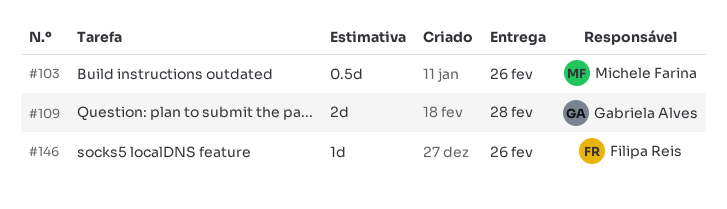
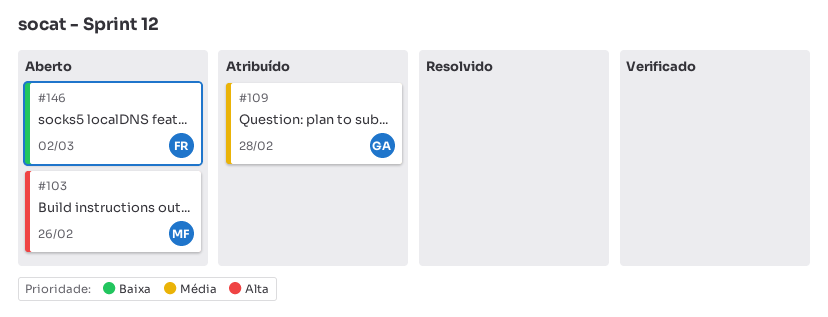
#146, due: Feb 26 -> Mar 2

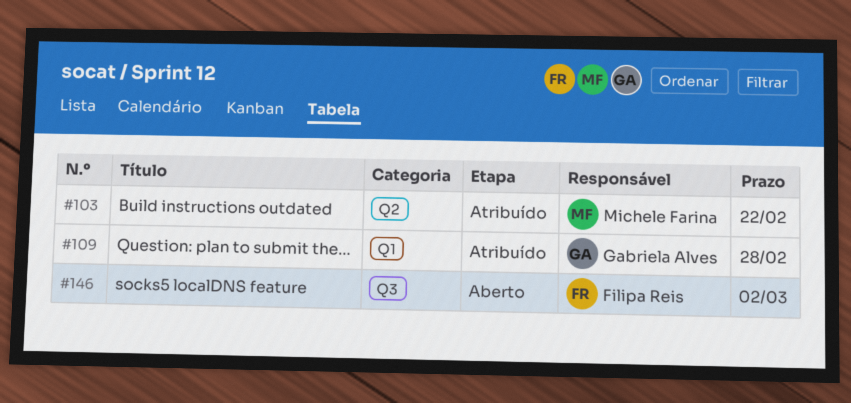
#103, status: Aberto -> Atribuído
#103, due: Feb 26 -> Feb 22

